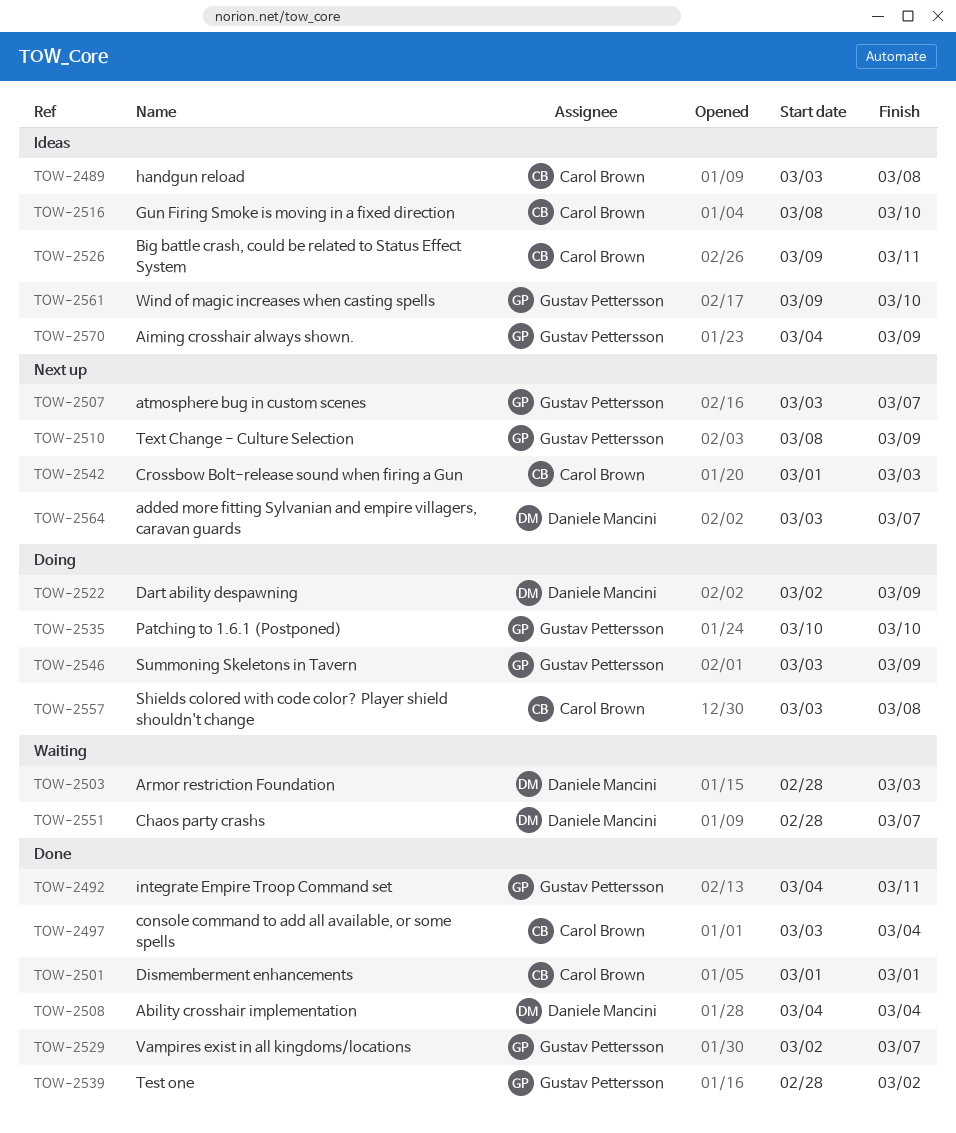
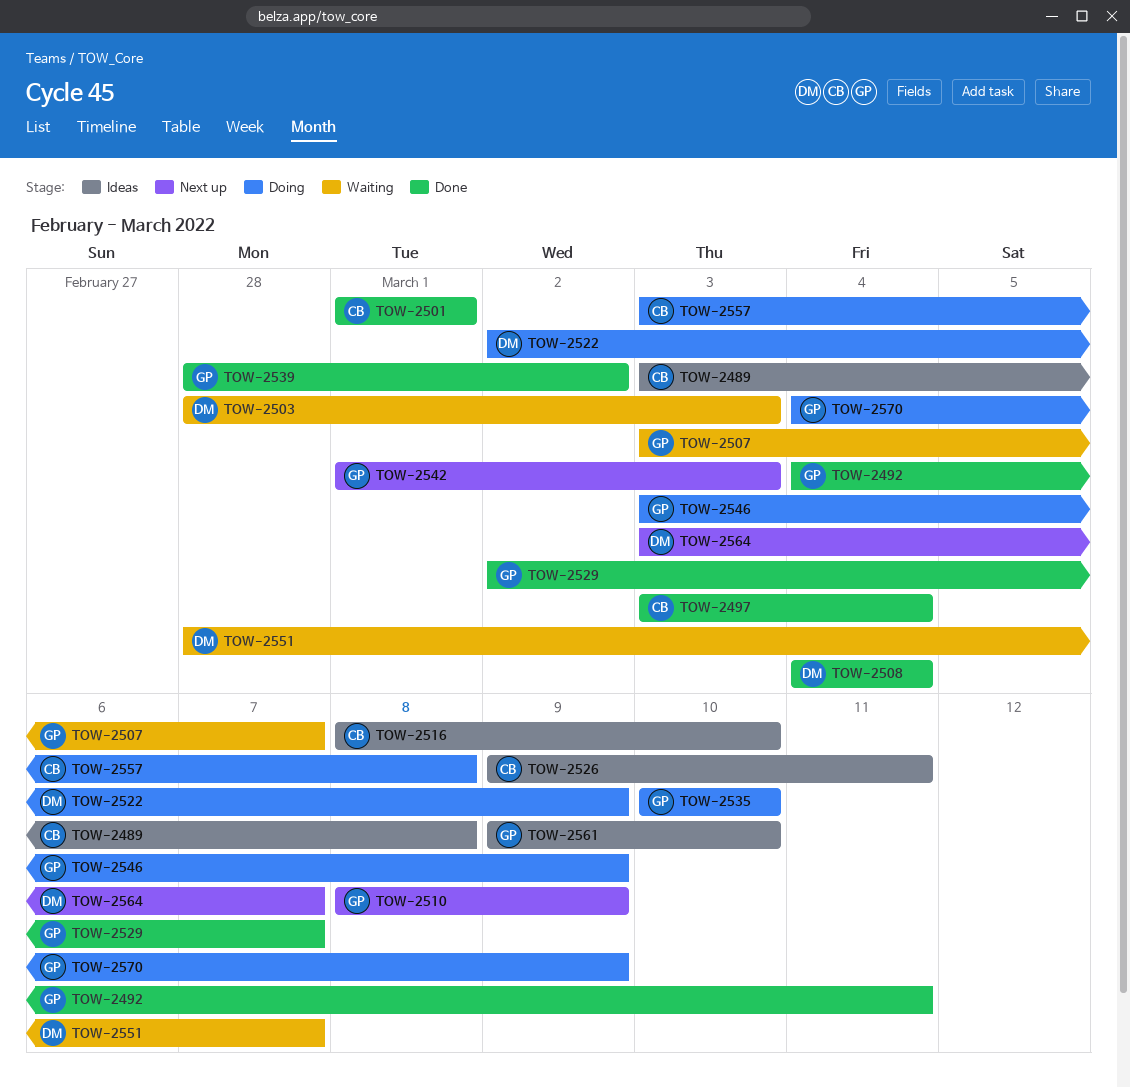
TOW-2507, status: Next up -> Waiting
TOW-2542, owner: Carol Brown -> Gustav Pettersson
TOW-2570, status: Ideas -> Doing

